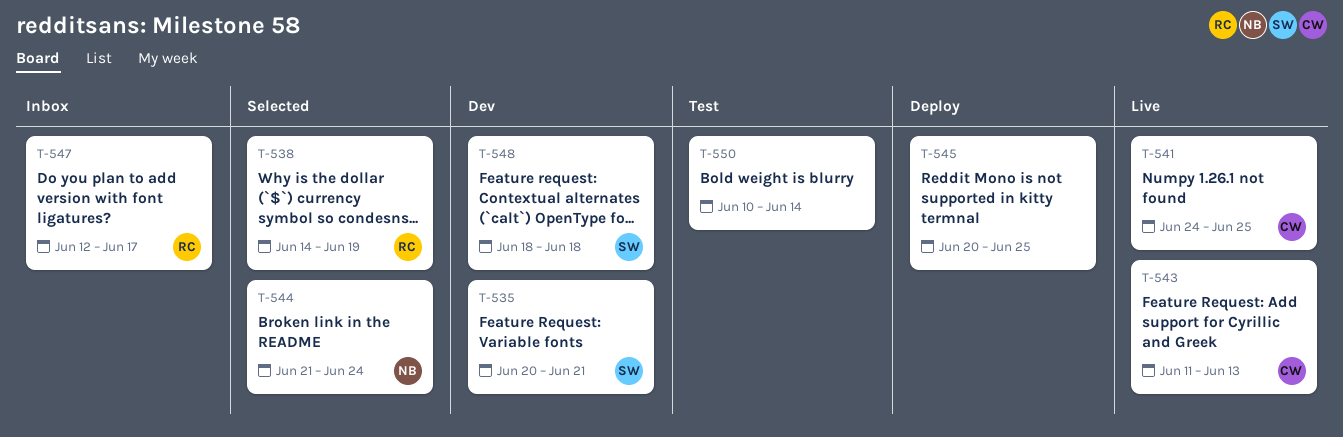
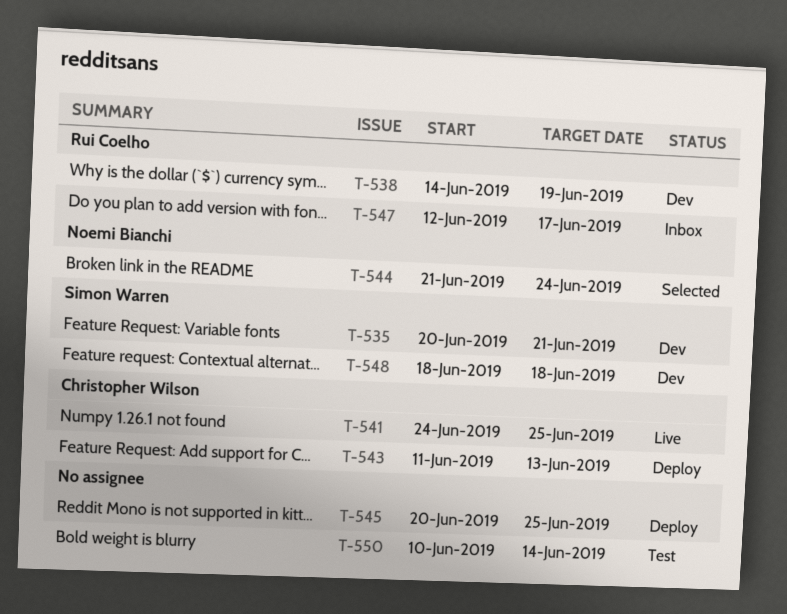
T-538, status: Selected -> Dev
T-543, status: Live -> Deploy

